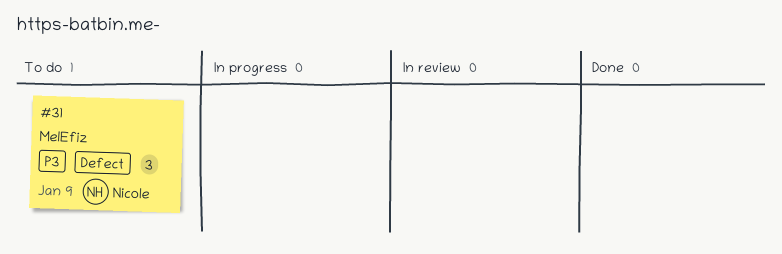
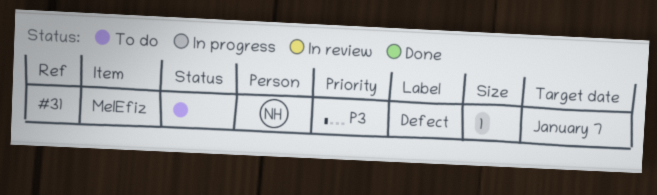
#31, estimate: 3 -> 1
#31, due: Jan 9 -> Jan 7

